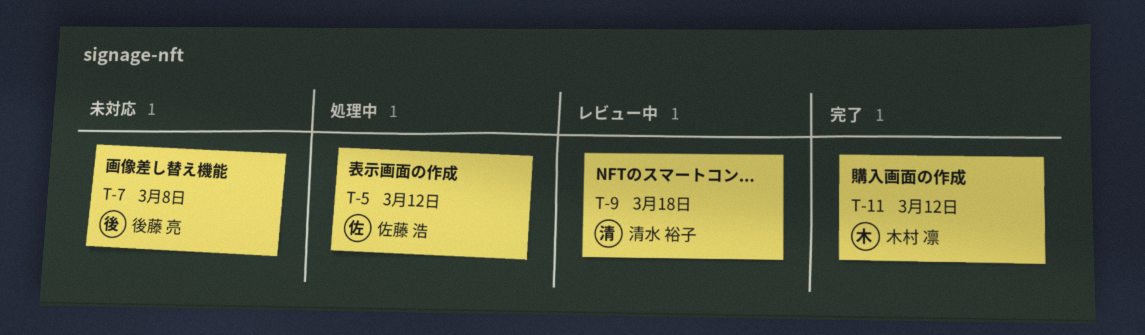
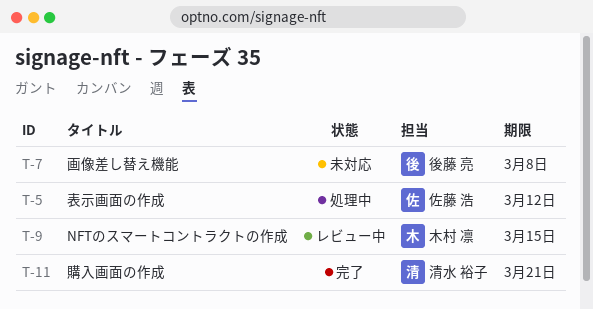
T-9, owner: 清水 裕子 -> 木村 凛
T-9, due: Mar 18 -> Mar 15
T-11, owner: 木村 凛 -> 清水 裕子
T-11, due: Mar 12 -> Mar 21

